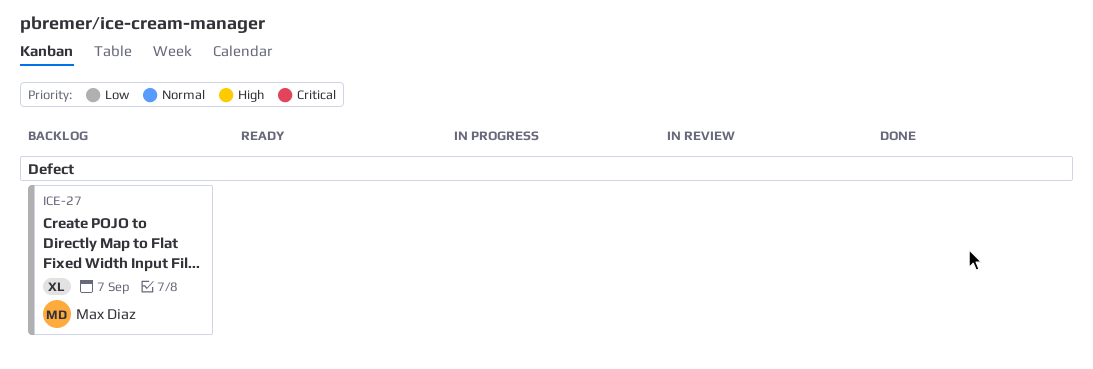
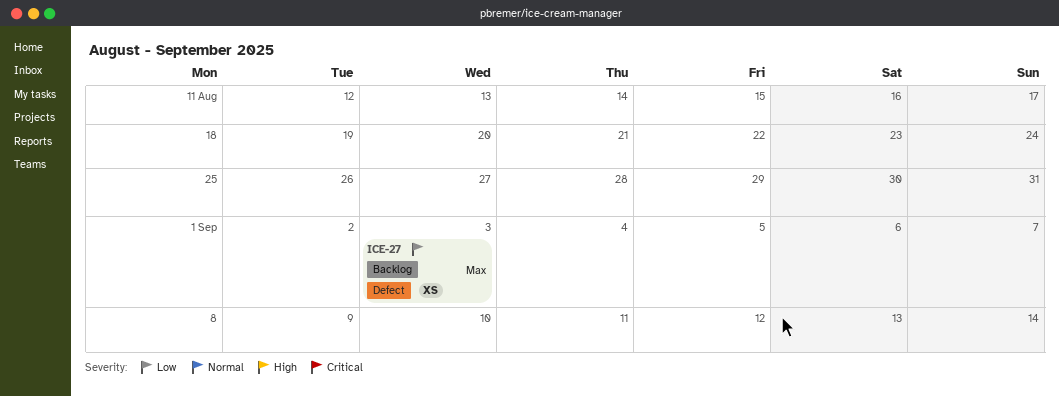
ICE-27, estimate: XL -> XS
ICE-27, due: Sep 7 -> Sep 3

